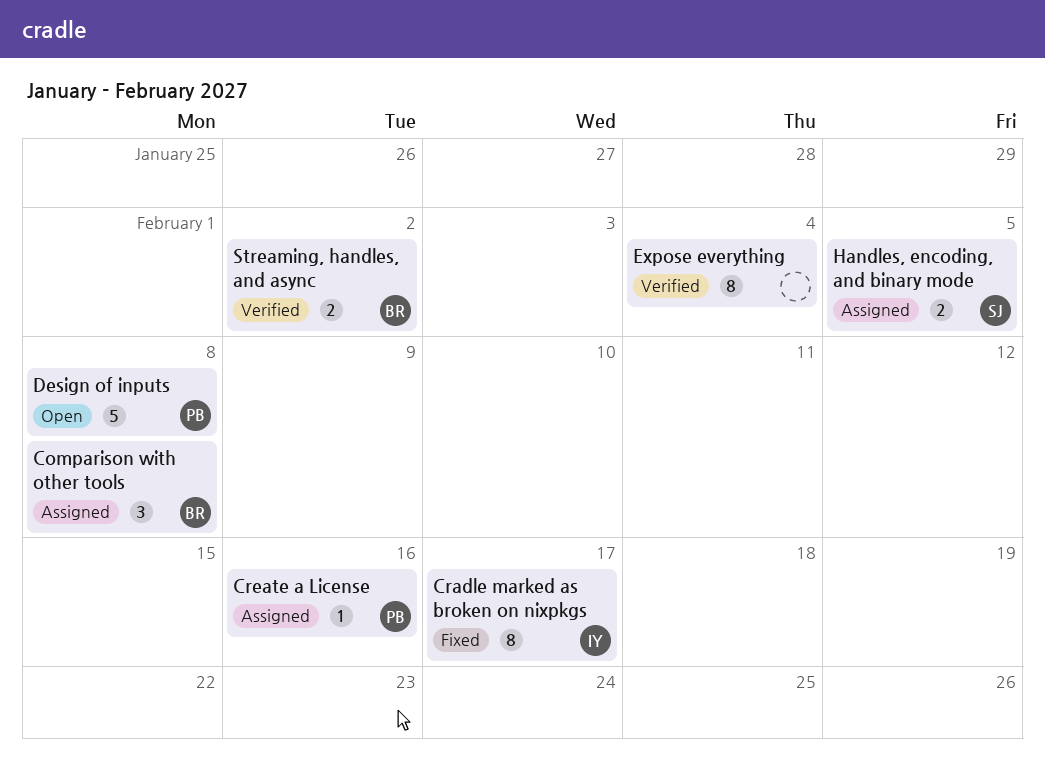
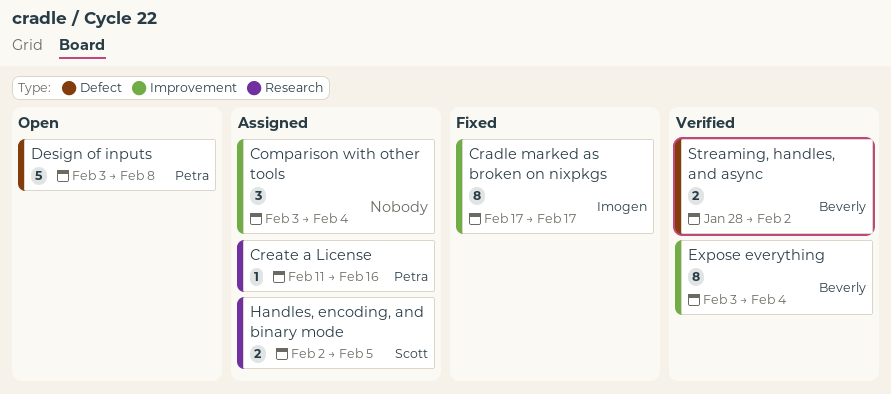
Comparison with other tools, owner: Beverly -> none
Comparison with other tools, due: Feb 8 -> Feb 4
Expose everything, owner: none -> Beverly

